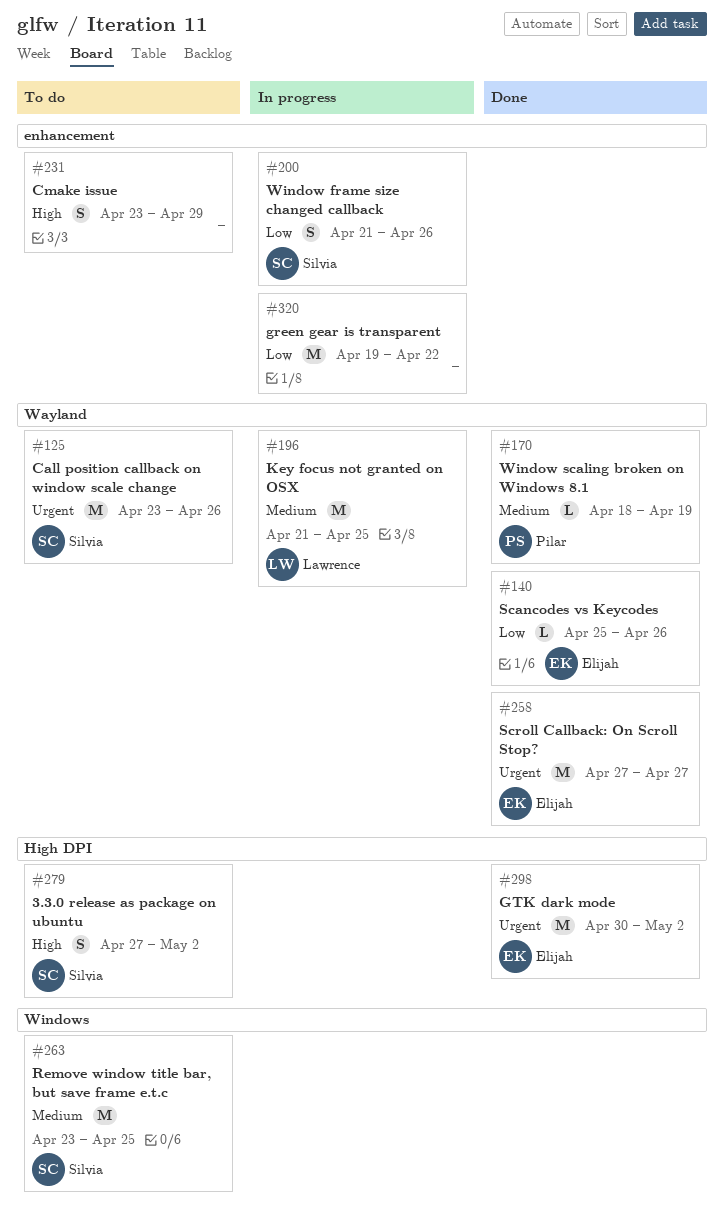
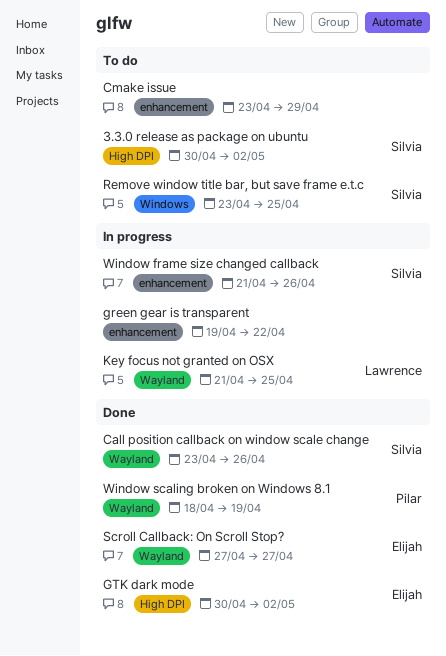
3.3.0 release as package on ubuntu, start: Apr 27 -> Apr 30
Call position callback on window scale change, status: To do -> Done
Scancodes vs Keycodes: present -> none

